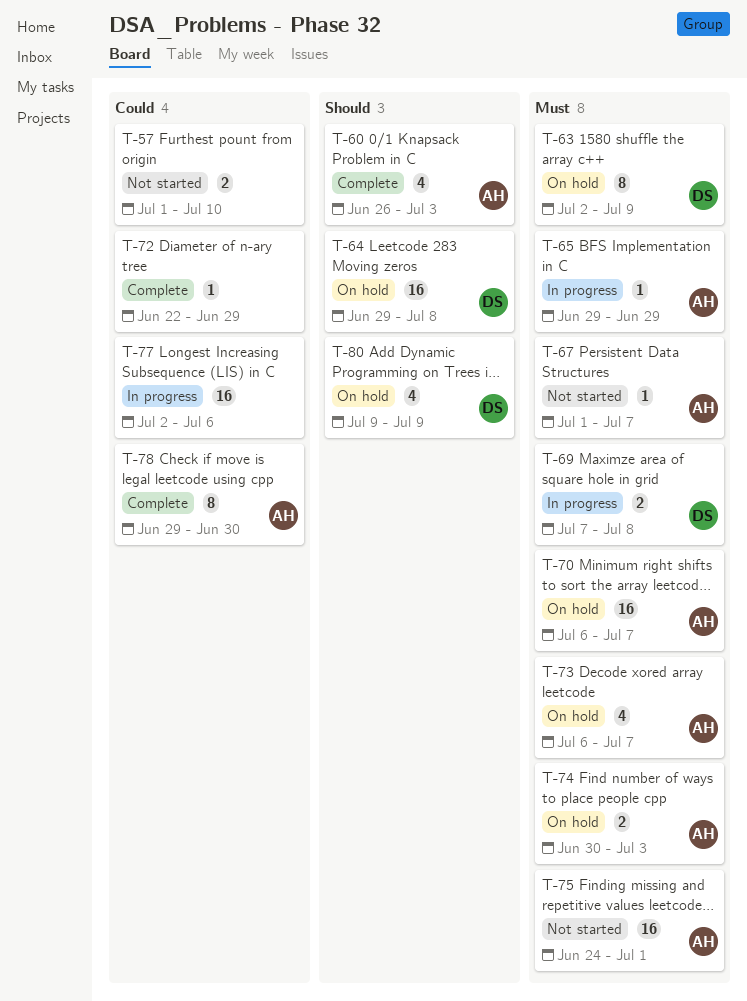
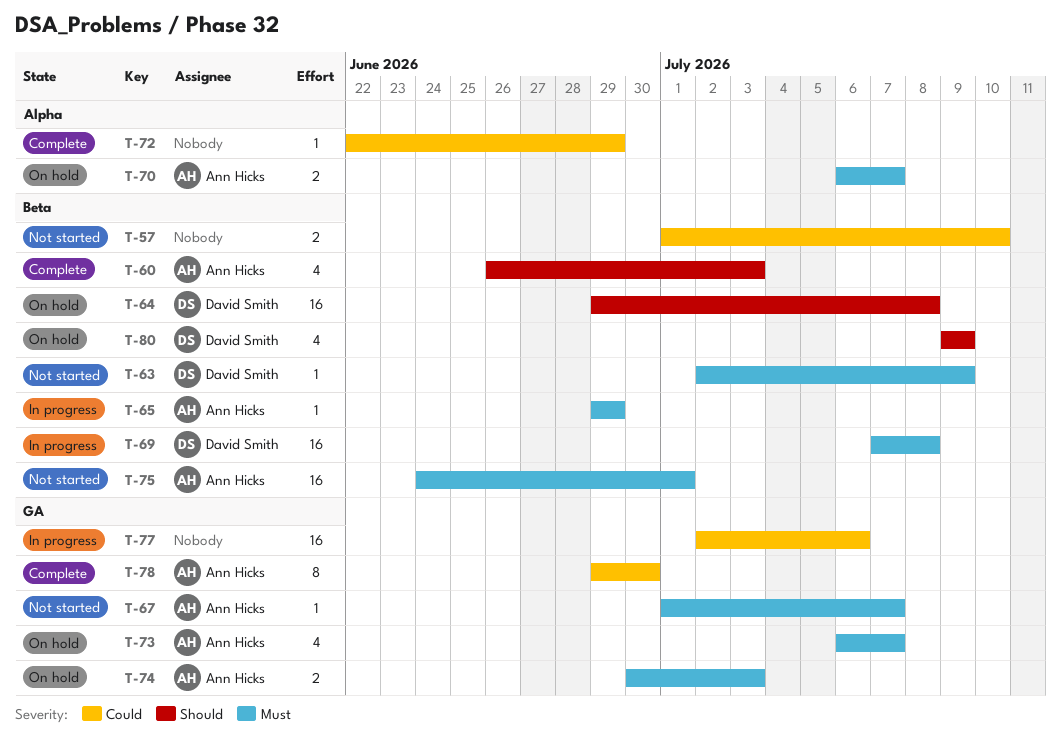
T-63, status: On hold -> Not started
T-63, estimate: 8 -> 1
T-69, estimate: 2 -> 16
T-70, estimate: 16 -> 2

